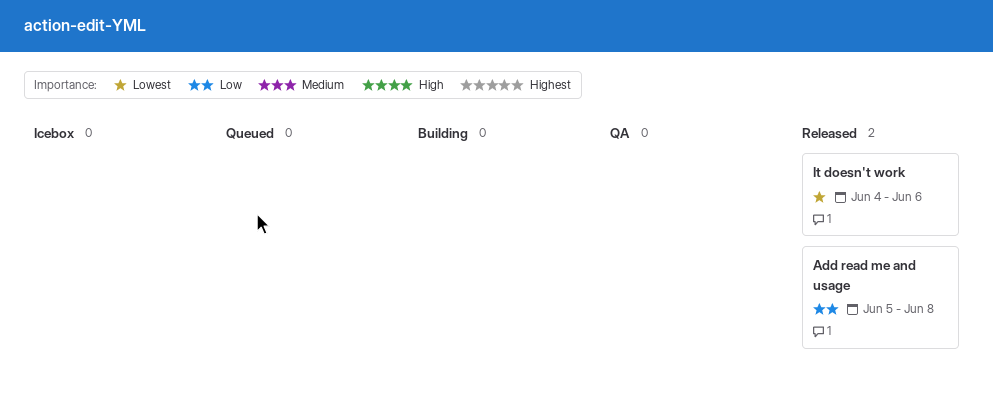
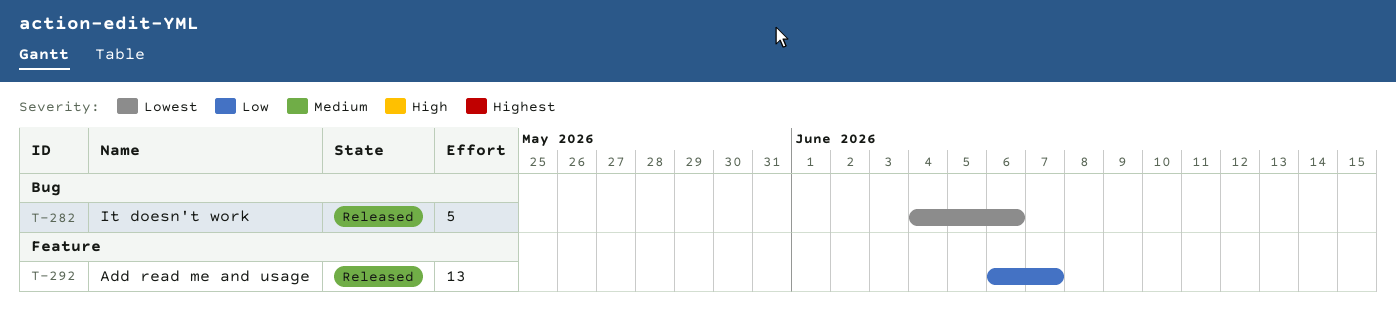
Add read me and usage, start: Jun 5 -> Jun 6
Add read me and usage, due: Jun 8 -> Jun 7

